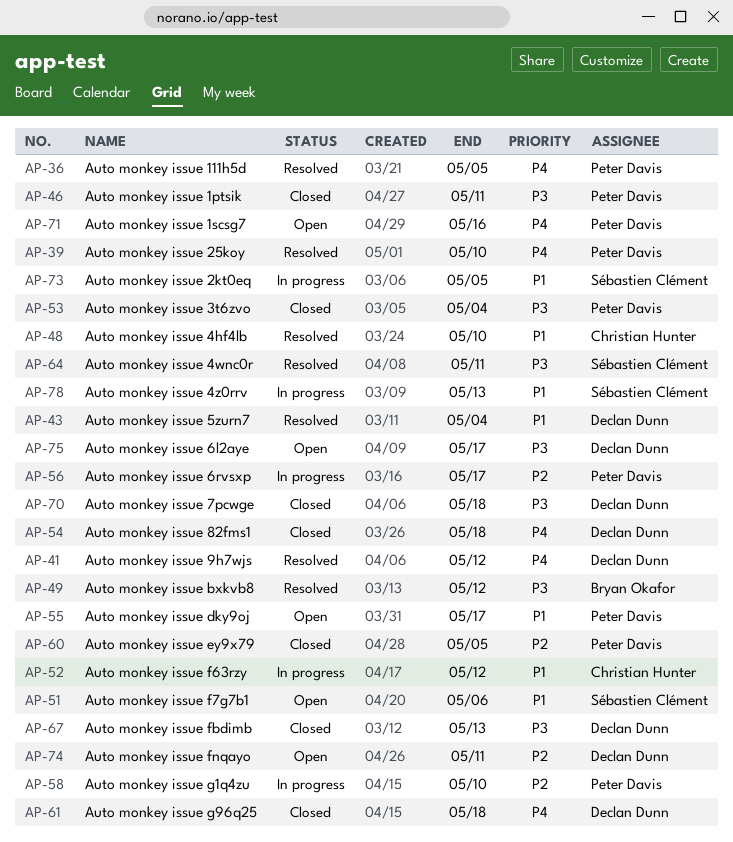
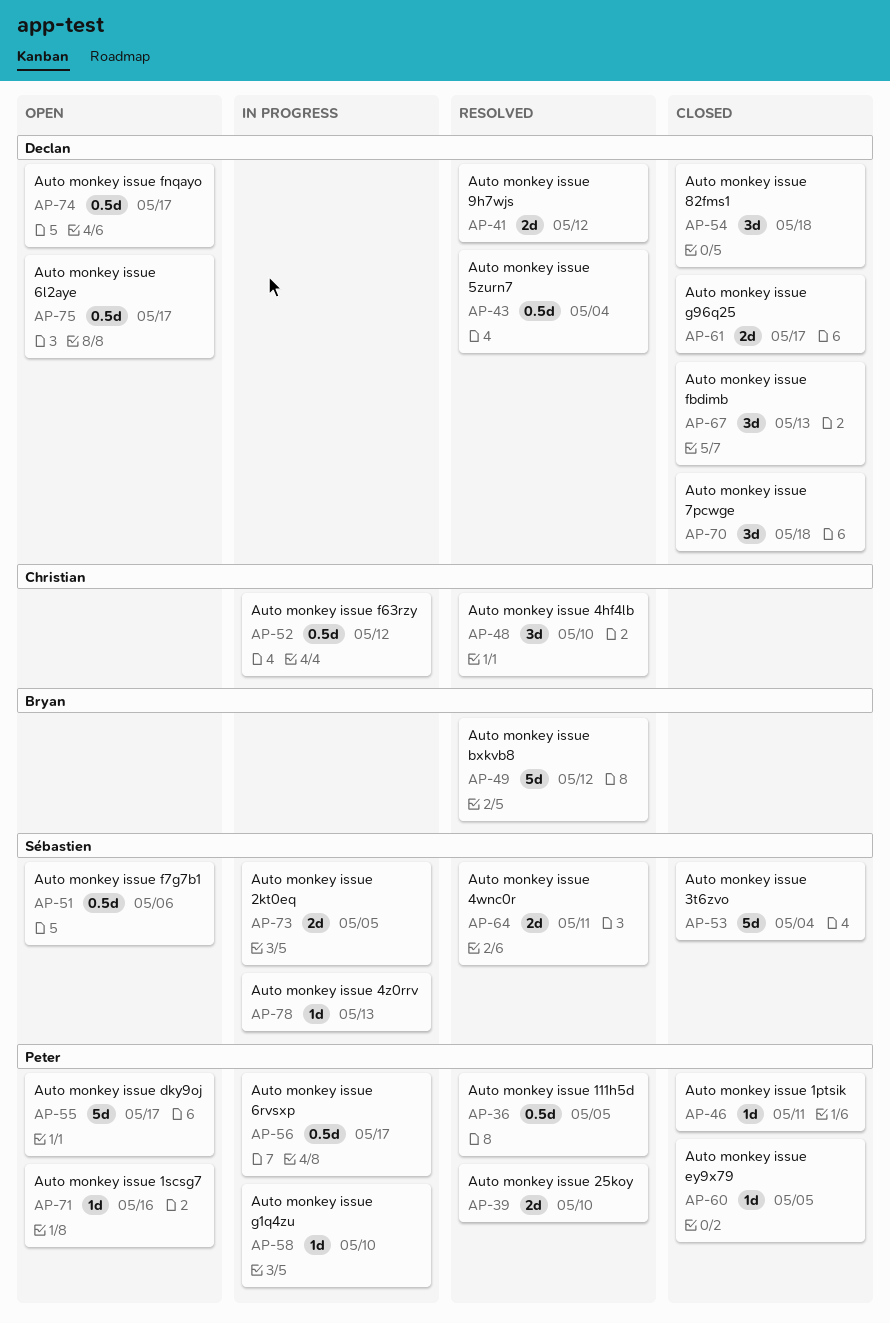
AP-53, owner: Peter Davis -> Sébastien Clément
AP-61, due: May 18 -> May 17
AP-74, due: May 11 -> May 17

